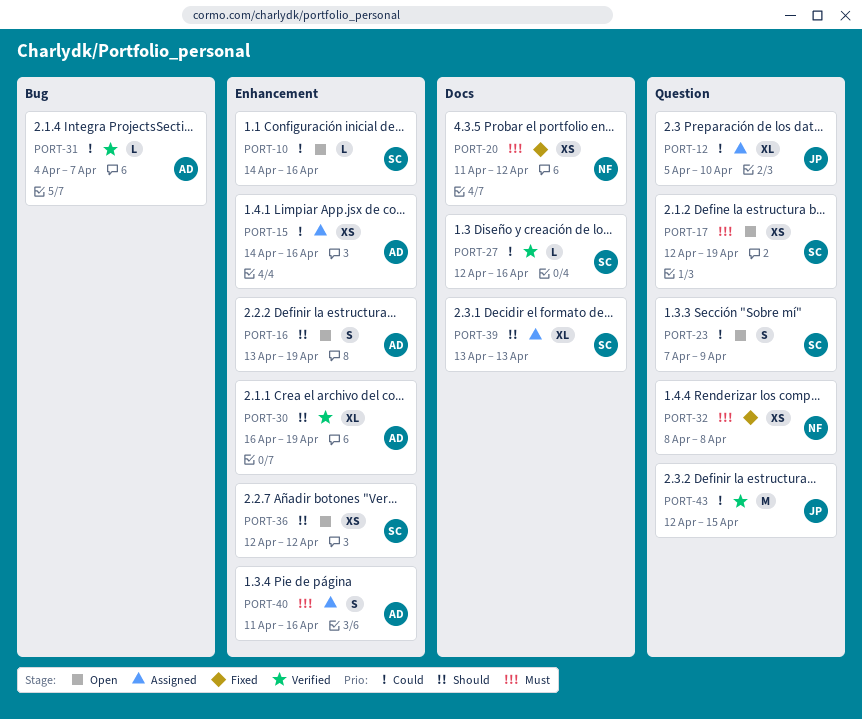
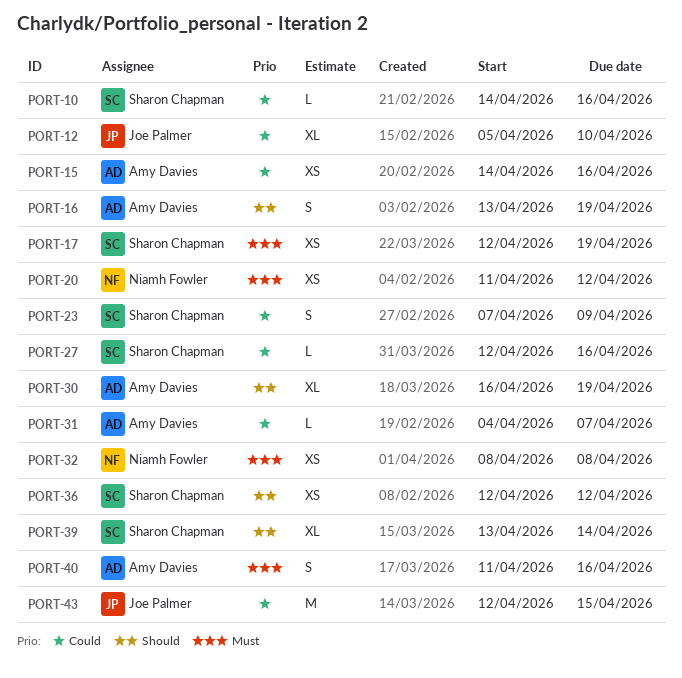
PORT-39, due: Apr 13 -> Apr 14

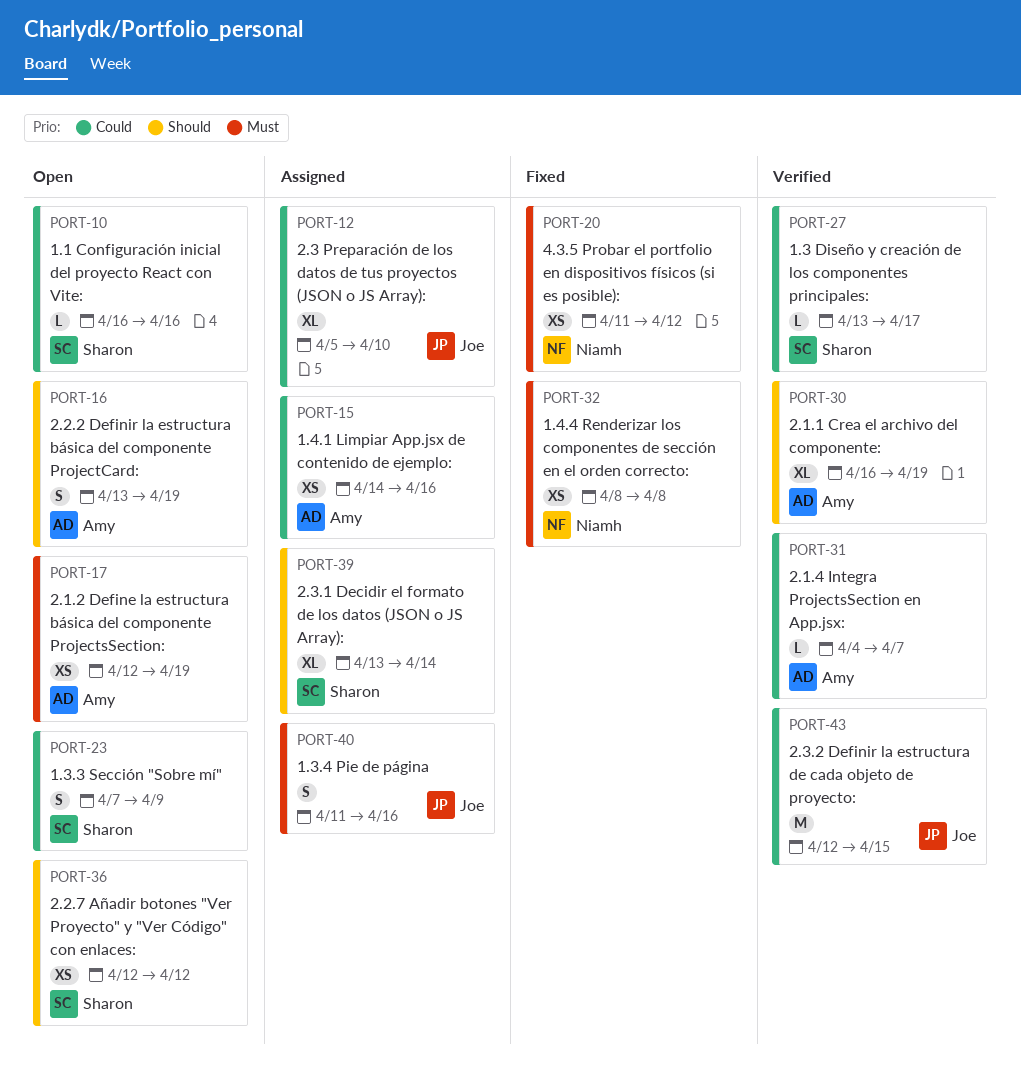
PORT-10, start: Apr 14 -> Apr 16
PORT-17, owner: Sharon Chapman -> Amy Davies
PORT-27, start: Apr 12 -> Apr 13
PORT-27, due: Apr 16 -> Apr 17
PORT-40, owner: Amy Davies -> Joe Palmer

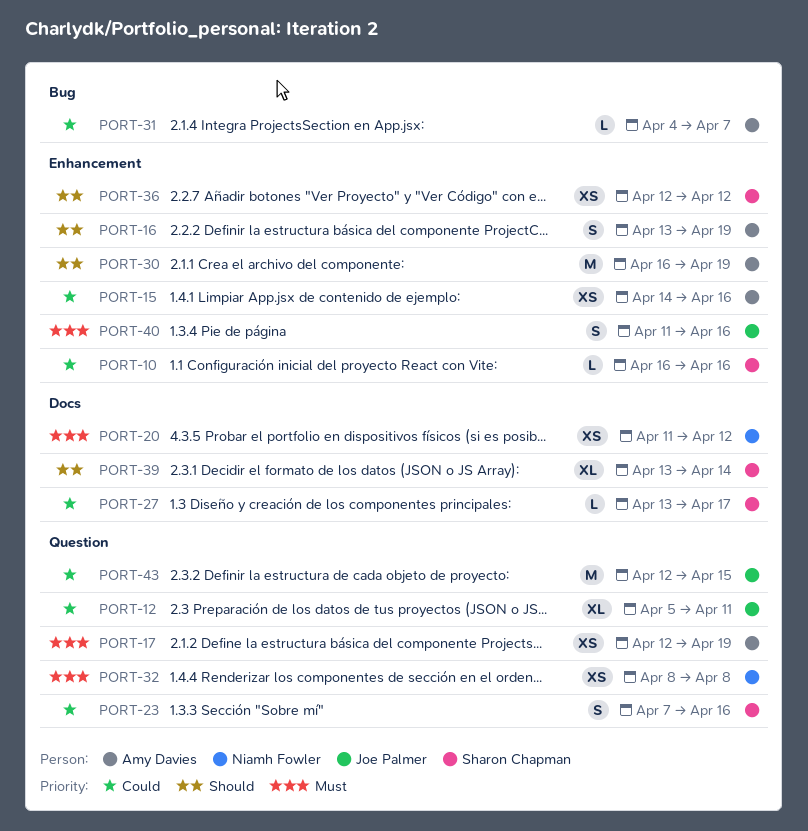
PORT-12, due: Apr 10 -> Apr 11
PORT-23, due: Apr 9 -> Apr 16
PORT-30, estimate: XL -> M

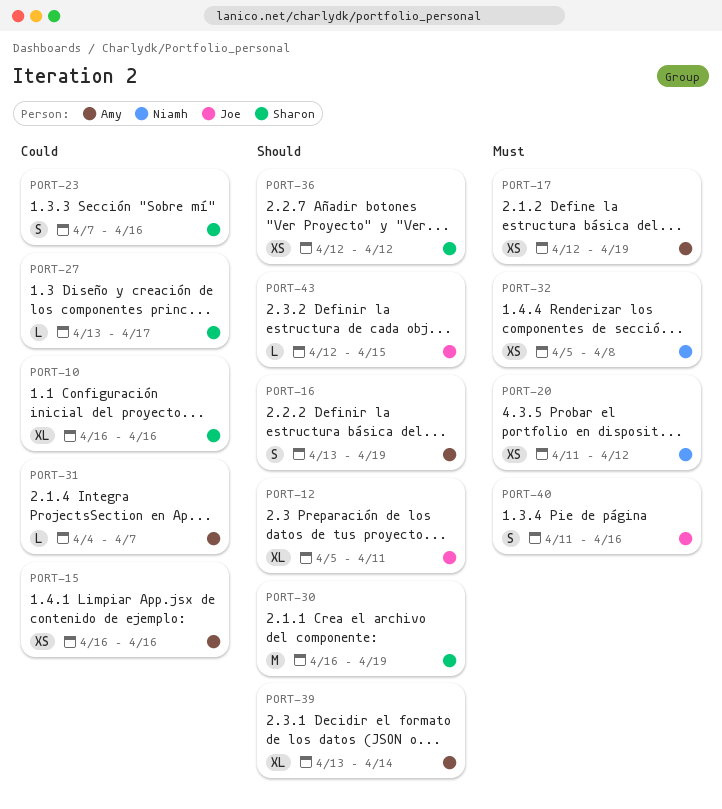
PORT-10, estimate: L -> XL
PORT-12, priority: Could -> Should
PORT-15, start: Apr 14 -> Apr 16
PORT-30, owner: Amy Davies -> Sharon Chapman
PORT-32, start: Apr 8 -> Apr 5
PORT-39, owner: Sharon Chapman -> Amy Davies
PORT-43, priority: Could -> Should
PORT-43, estimate: M -> L

